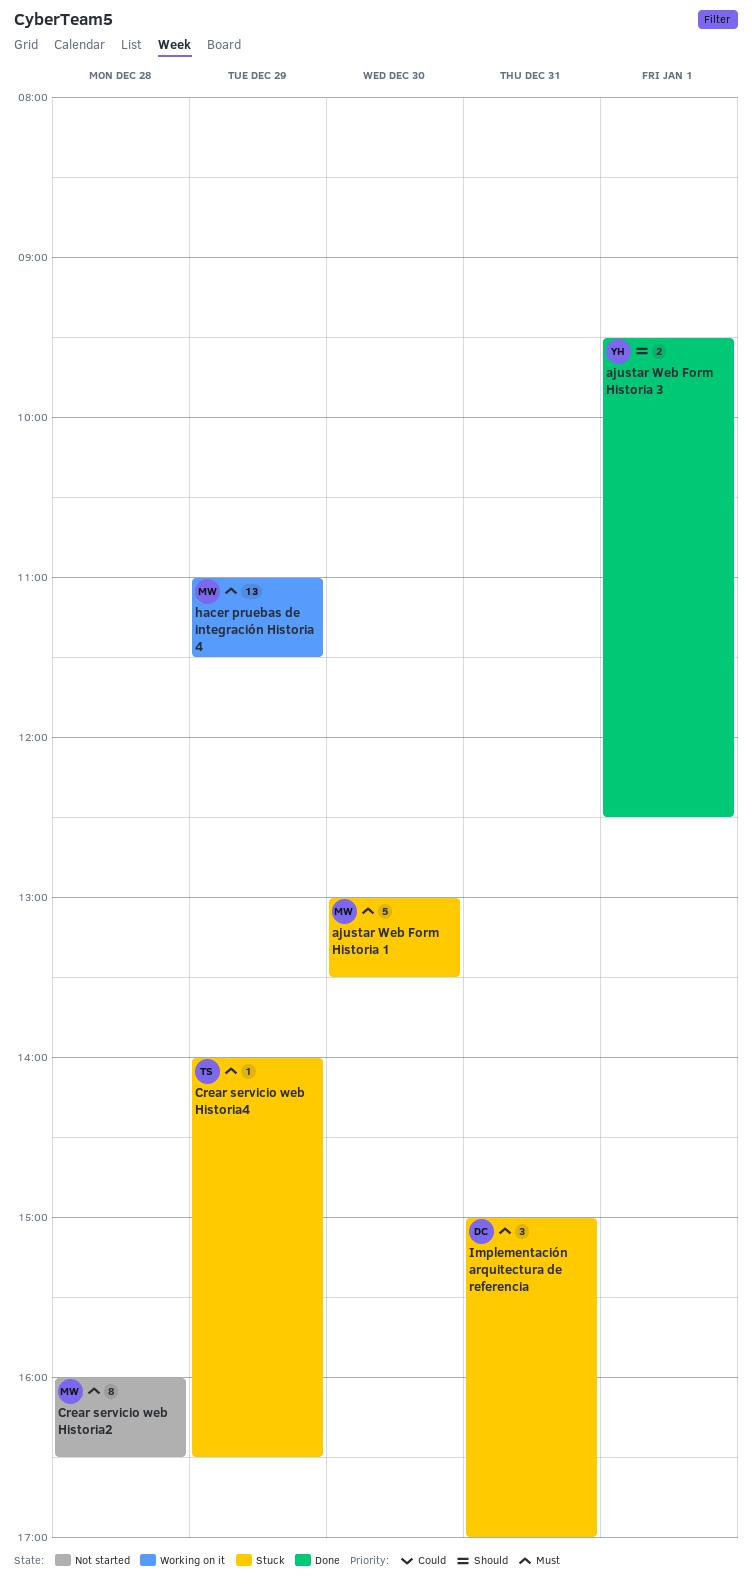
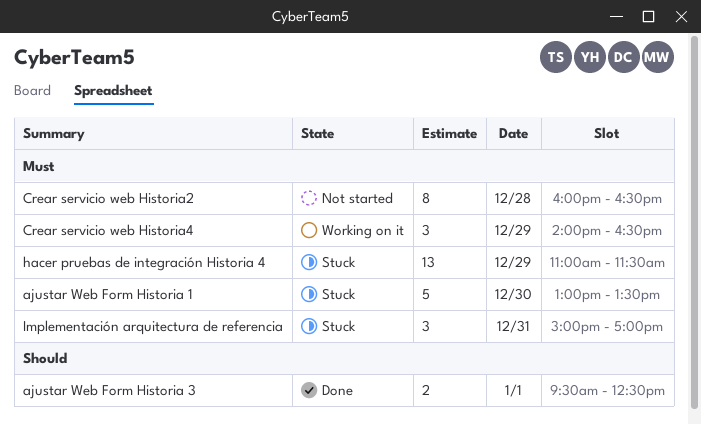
Crear servicio web Historia4, status: Stuck -> Working on it
Crear servicio web Historia4, estimate: 1 -> 3
hacer pruebas de integración Historia 4, status: Working on it -> Stuck

